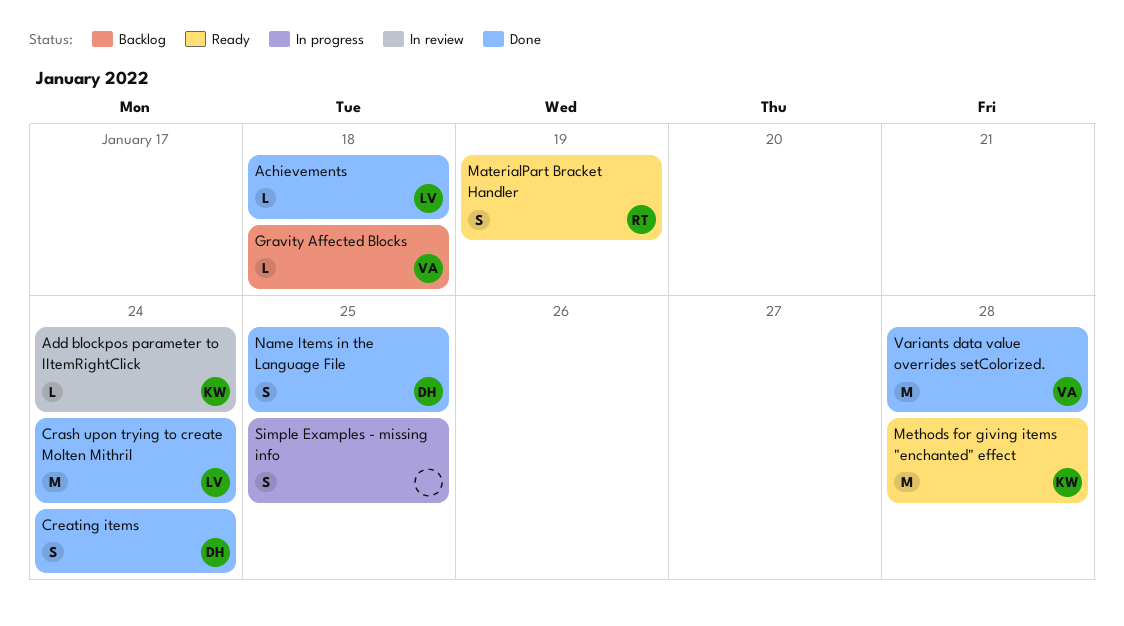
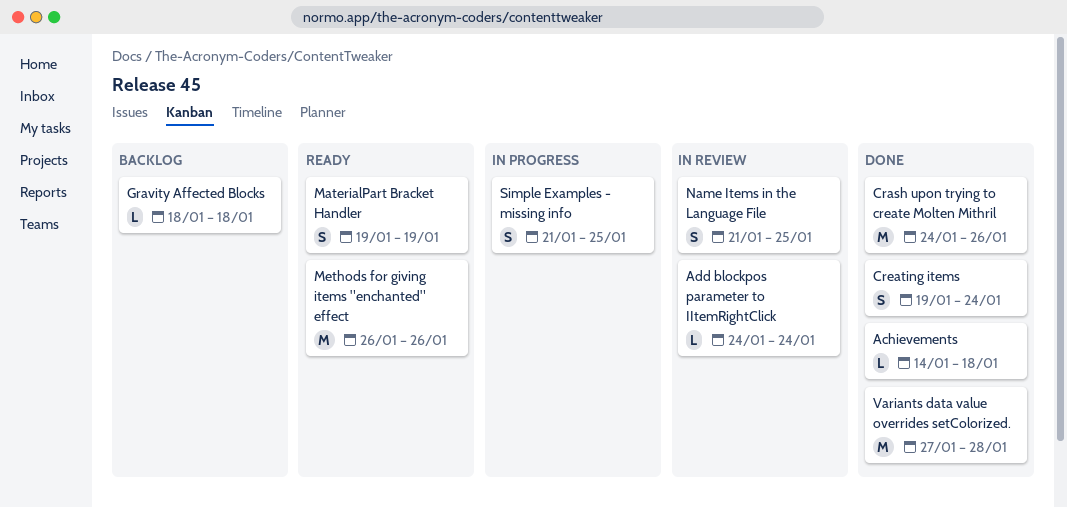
Crash upon trying to create Molten Mithril, due: Jan 24 -> Jan 26
Methods for giving items "enchanted" effect, due: Jan 28 -> Jan 26
Name Items in the Language File, status: Done -> In review

